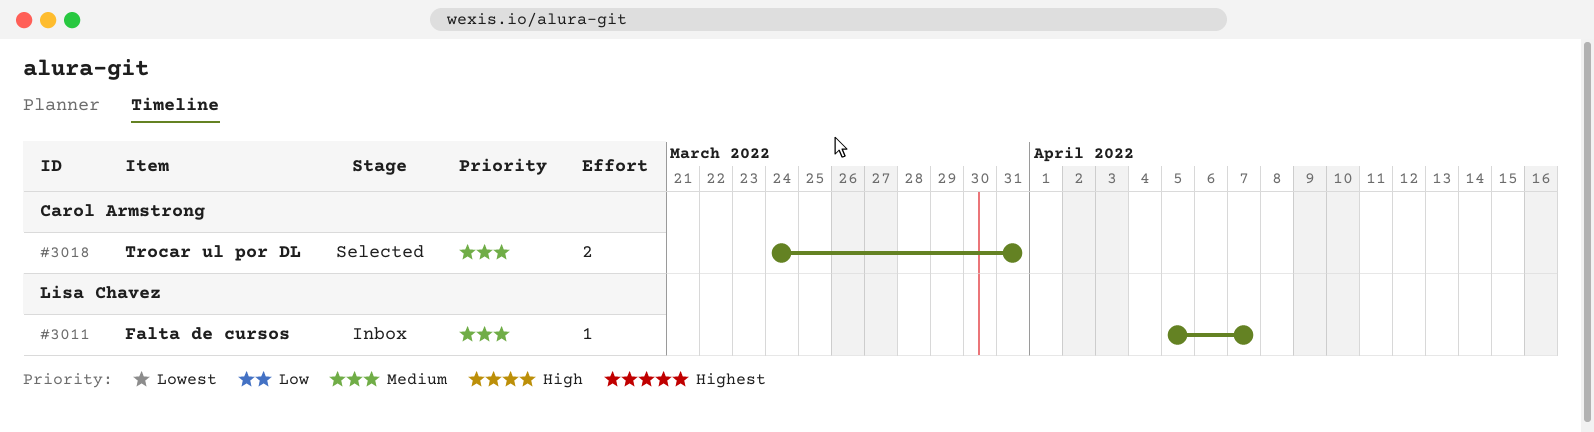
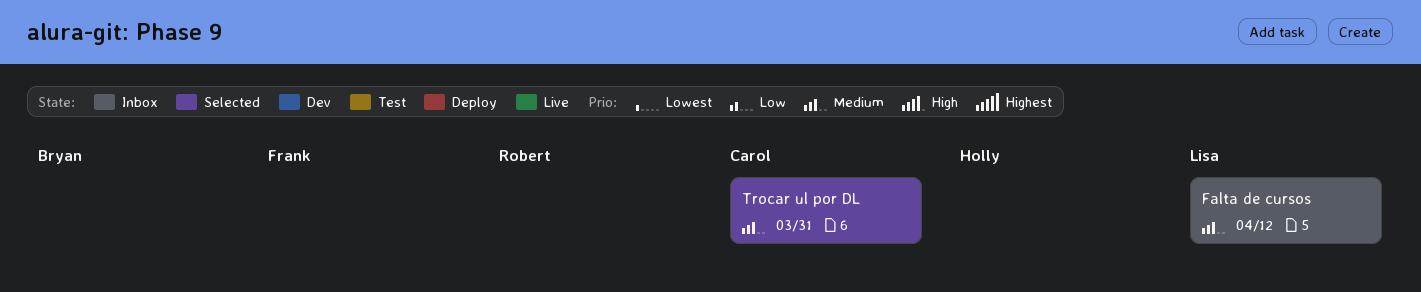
Falta de cursos, due: Apr 7 -> Apr 12

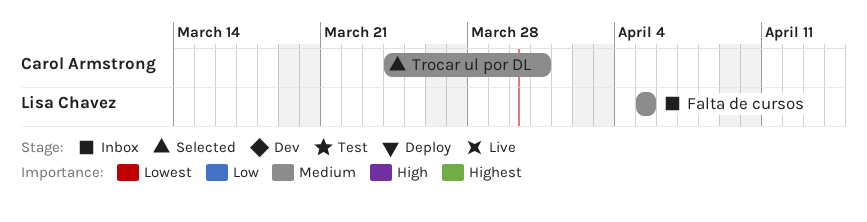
Falta de cursos, due: Apr 12 -> Apr 5

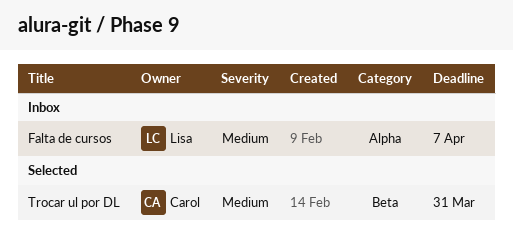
Falta de cursos, due: Apr 5 -> Apr 7

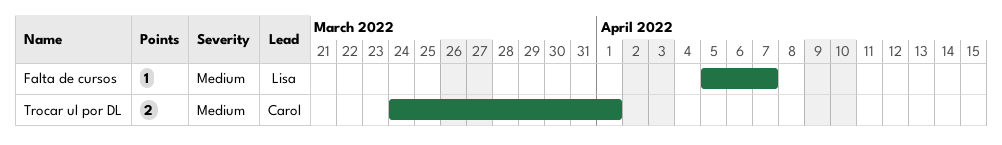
Trocar ul por DL, due: Mar 31 -> Apr 1

